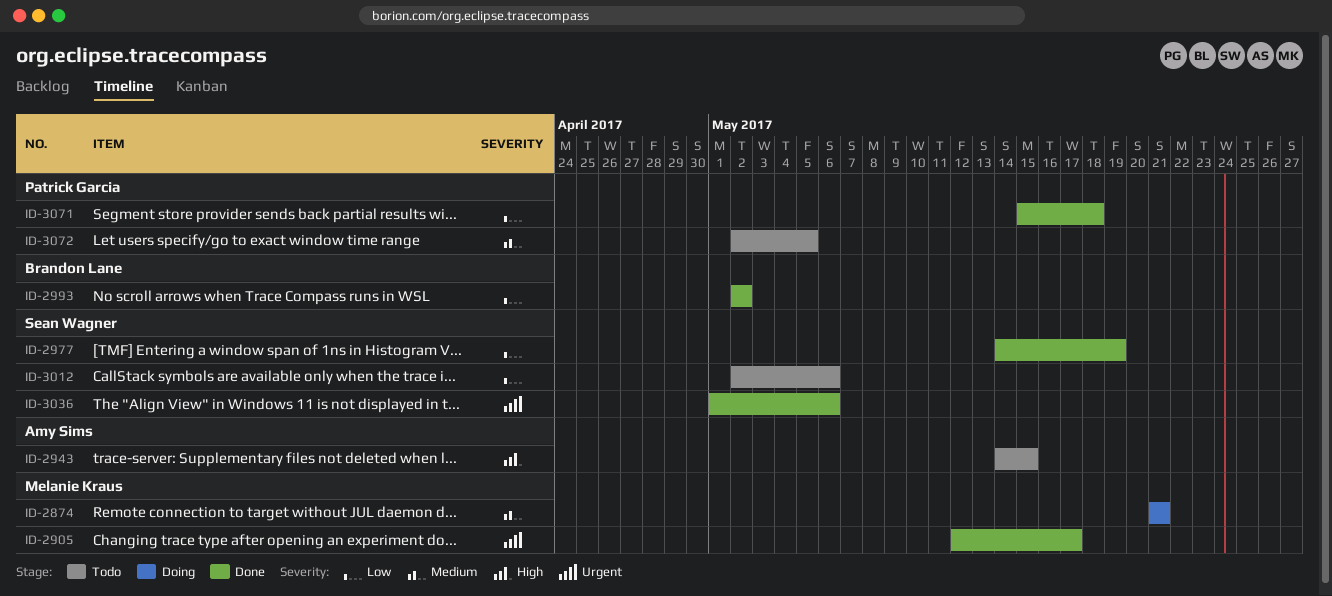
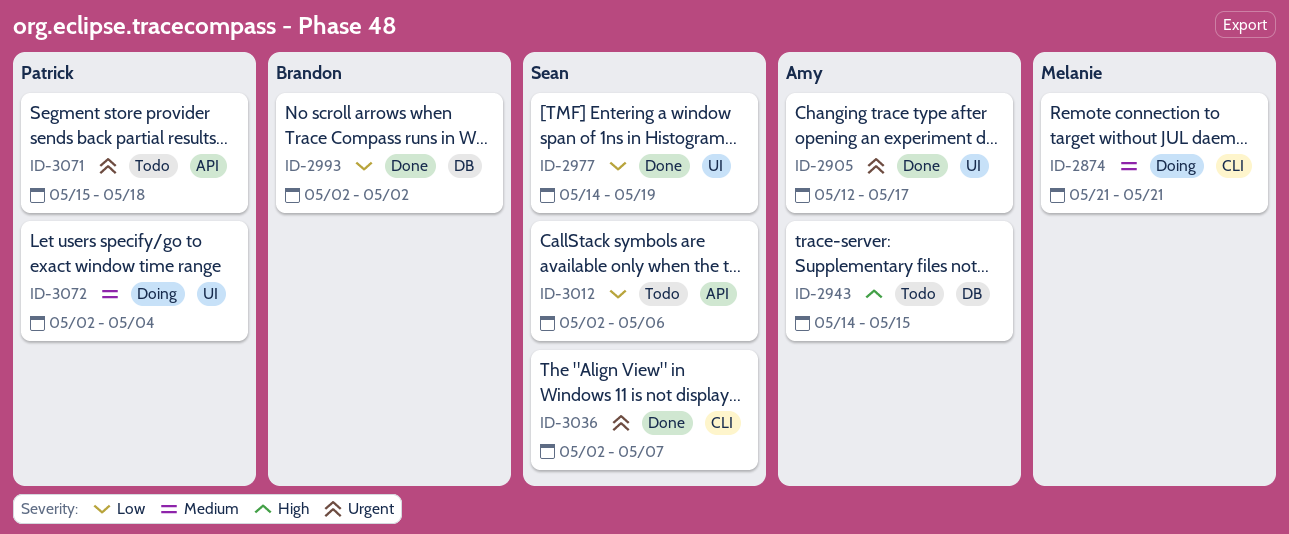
ID-2905, owner: Melanie Kraus -> Amy Sims
ID-3036, start: May 1 -> May 2
ID-3036, due: May 6 -> May 7
ID-3071, status: Done -> Todo
ID-3071, priority: Low -> Urgent
ID-3072, status: Todo -> Doing
ID-3072, due: May 5 -> May 4

